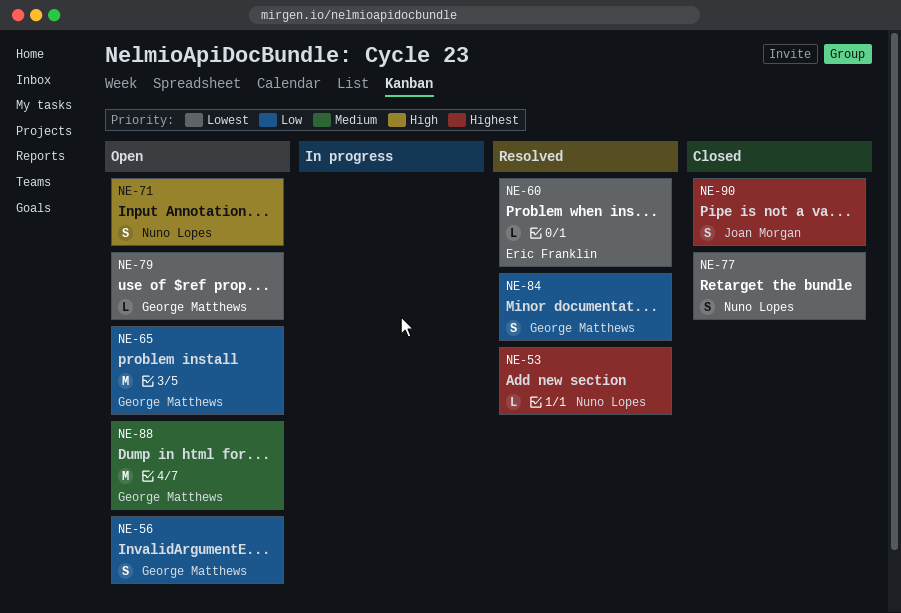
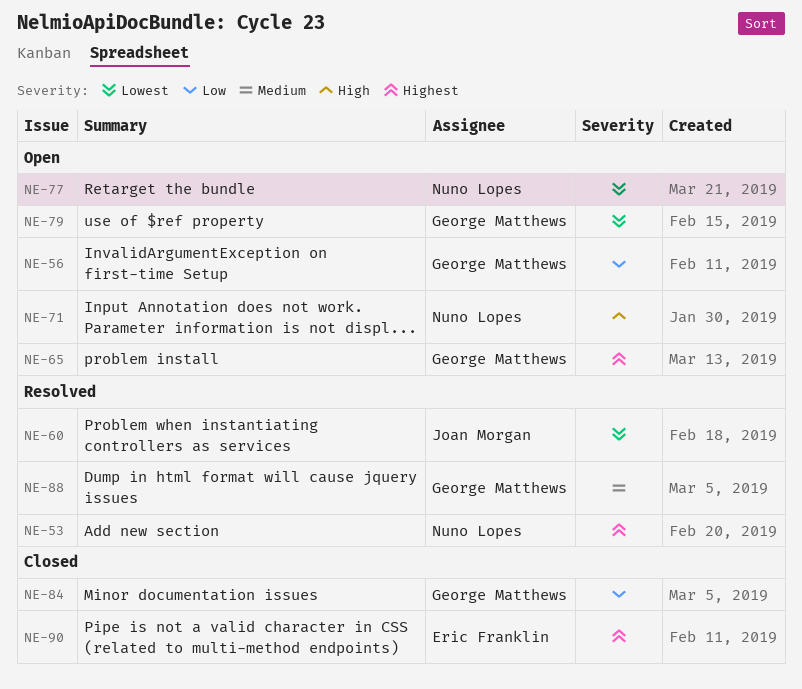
NE-60, owner: Eric Franklin -> Joan Morgan
NE-65, priority: Low -> Highest
NE-77, status: Closed -> Open
NE-84, status: Resolved -> Closed
NE-88, status: Open -> Resolved
NE-90, owner: Joan Morgan -> Eric Franklin

